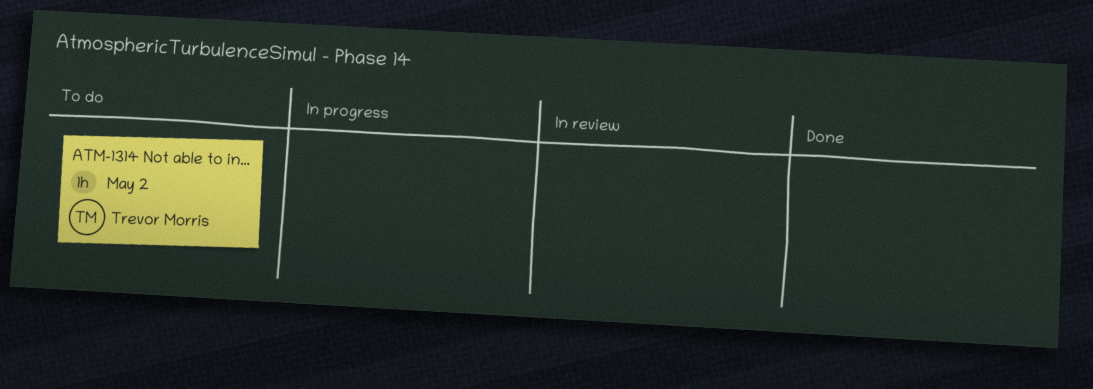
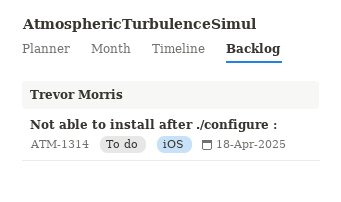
ATM-1314, due: May 2 -> Apr 18

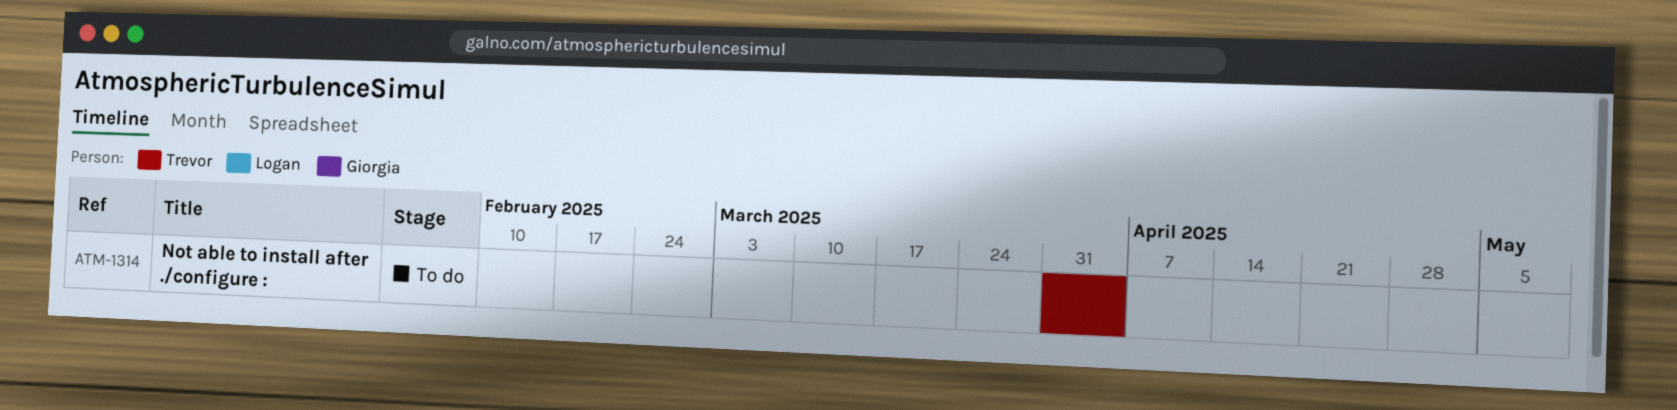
ATM-1314, due: Apr 18 -> Apr 4

